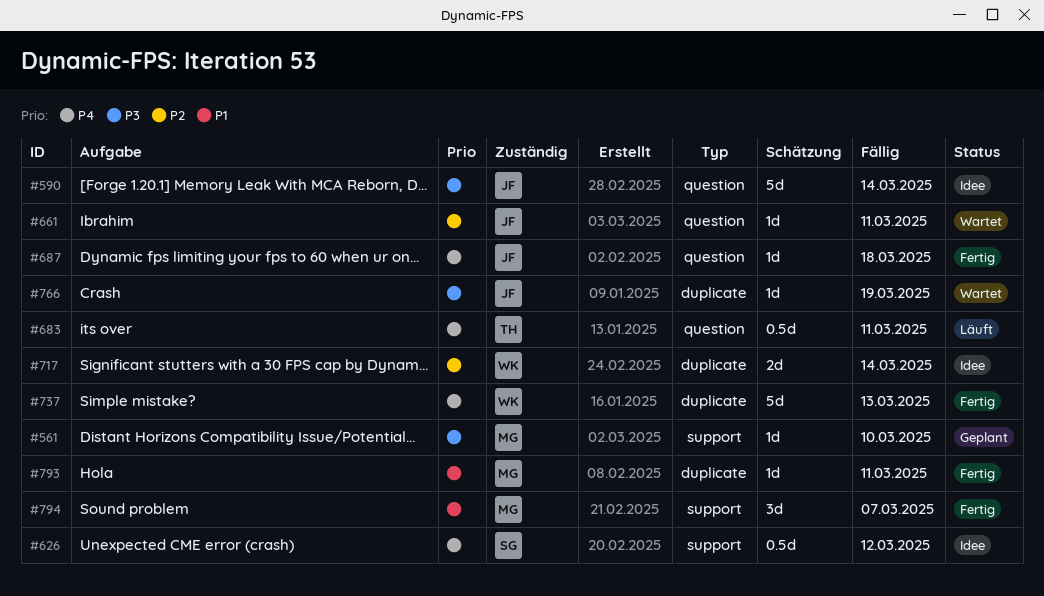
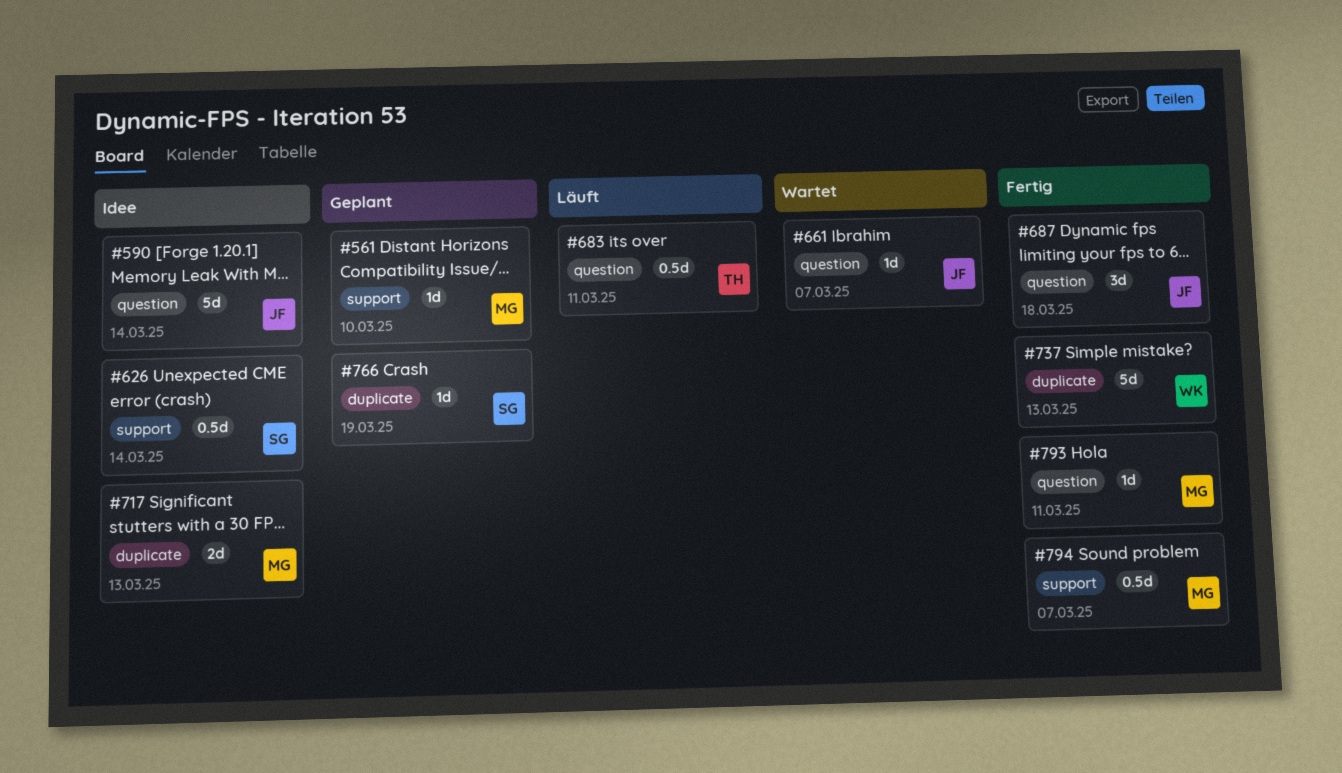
#626, due: Mar 12 -> Mar 14
#661, due: Mar 11 -> Mar 7
#687, estimate: 1d -> 3d
#717, owner: WK -> MG
#717, due: Mar 14 -> Mar 13
#766, status: Wartet -> Geplant
#766, owner: JF -> SG
#793, label: duplicate -> question
#794, estimate: 3d -> 0.5d

